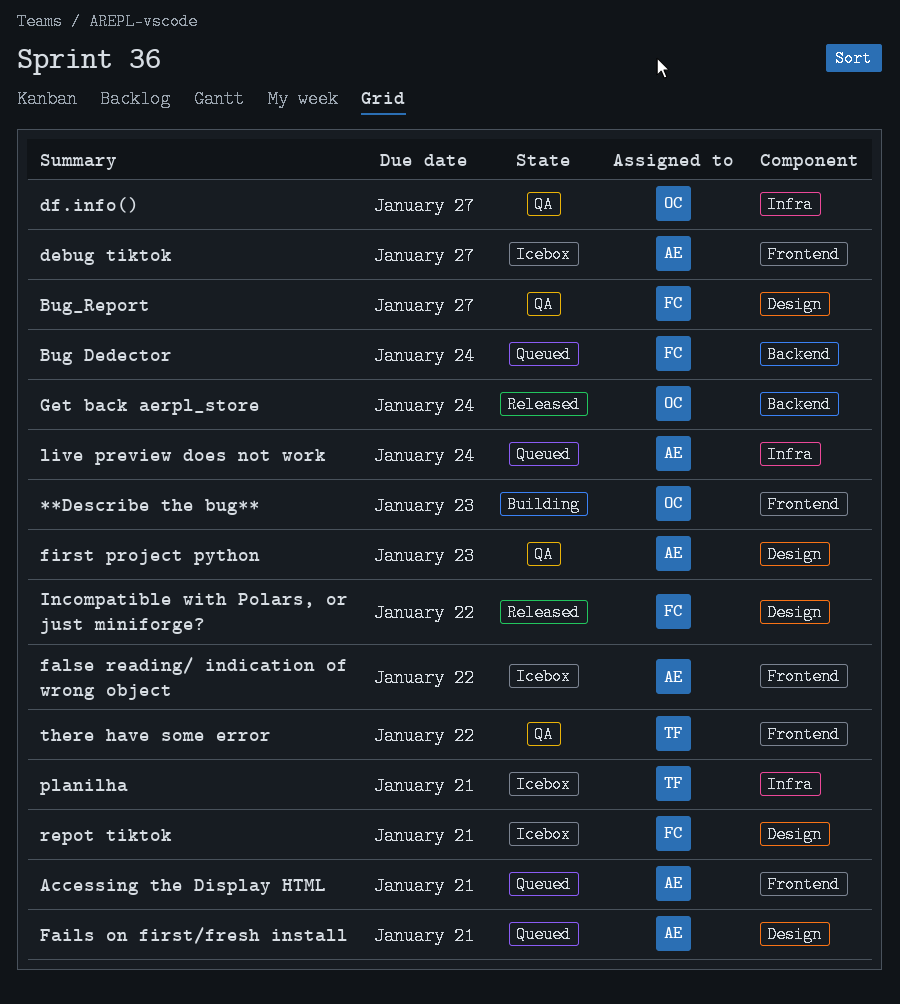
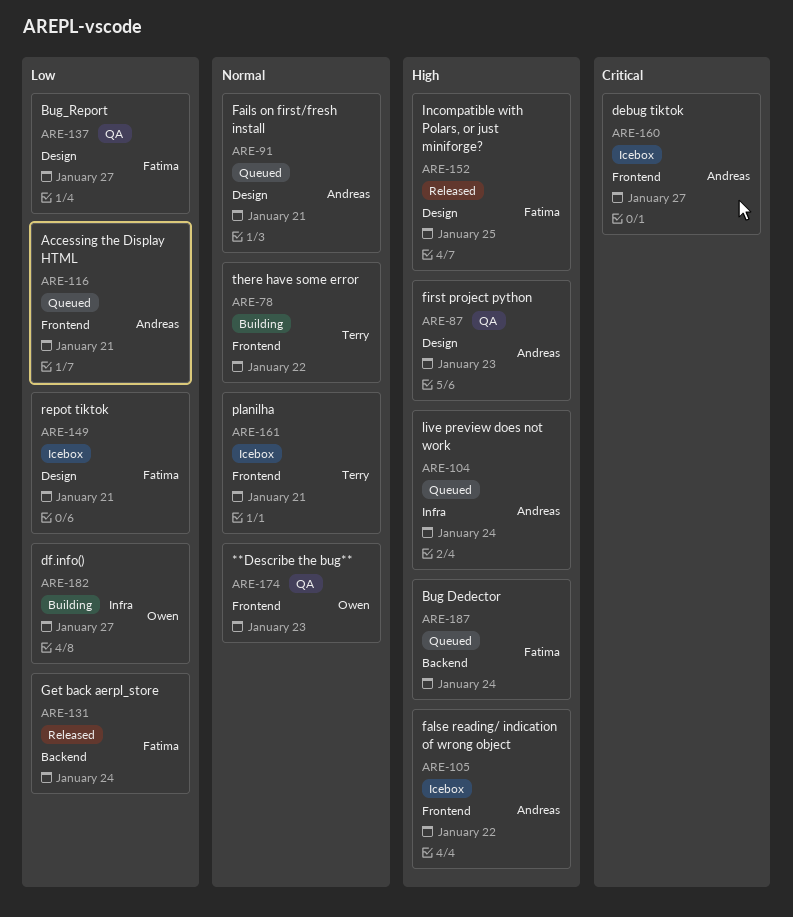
**Describe the bug**, status: Building -> QA
df.info(), status: QA -> Building
Get back aerpl_store, owner: Owen -> Fatima
Incompatible with Polars, or just miniforge?, due: Jan 22 -> Jan 25
planilha, label: Infra -> Frontend
there have some error, status: QA -> Building

